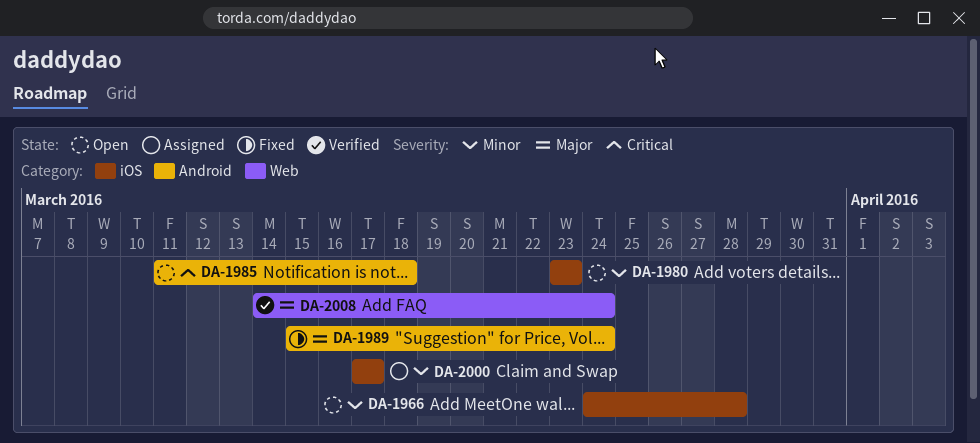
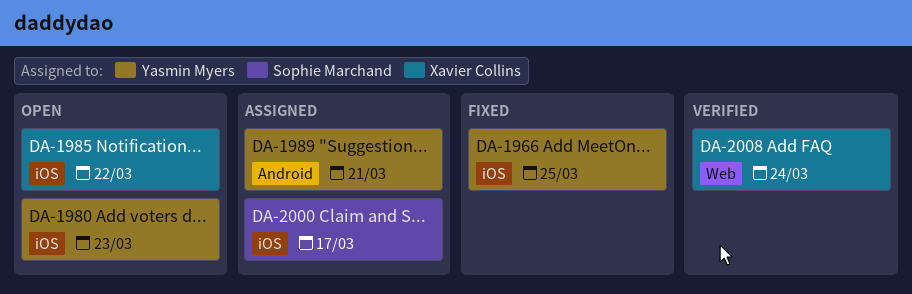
DA-1966, status: Open -> Fixed
DA-1966, due: Mar 28 -> Mar 25
DA-1985, label: Android -> iOS
DA-1985, due: Mar 18 -> Mar 22
DA-1989, status: Fixed -> Assigned
DA-1989, due: Mar 24 -> Mar 21

